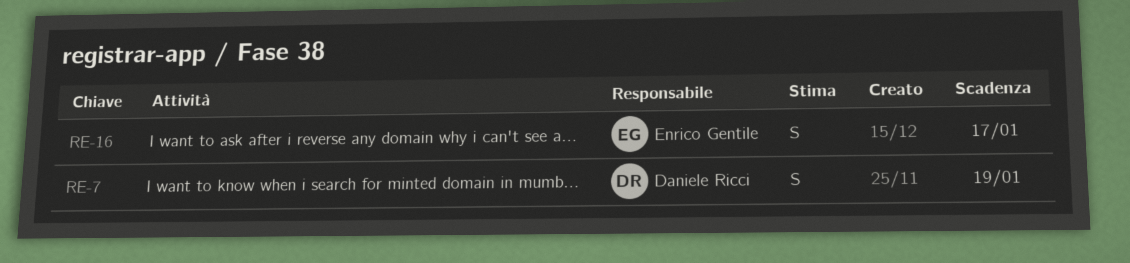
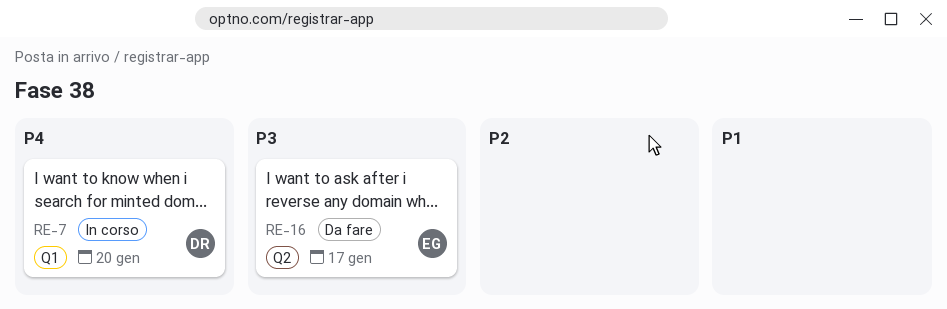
RE-7, due: Jan 19 -> Jan 20

